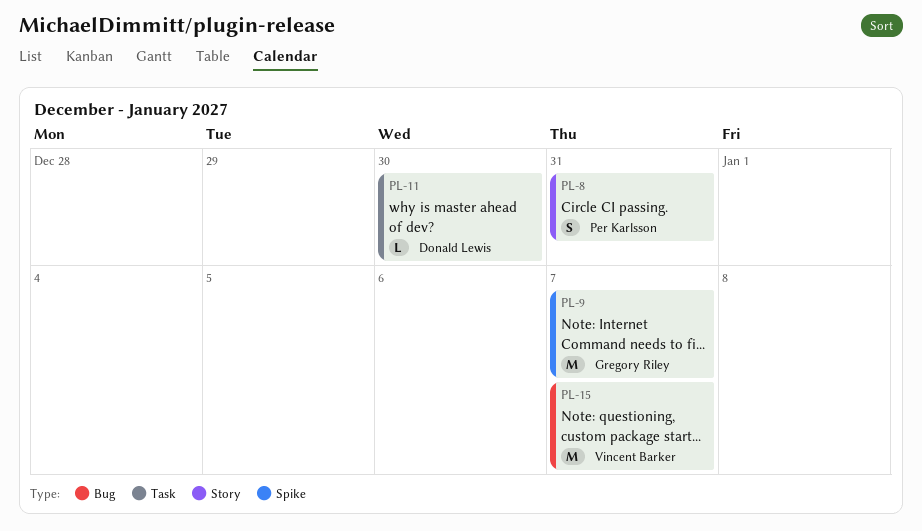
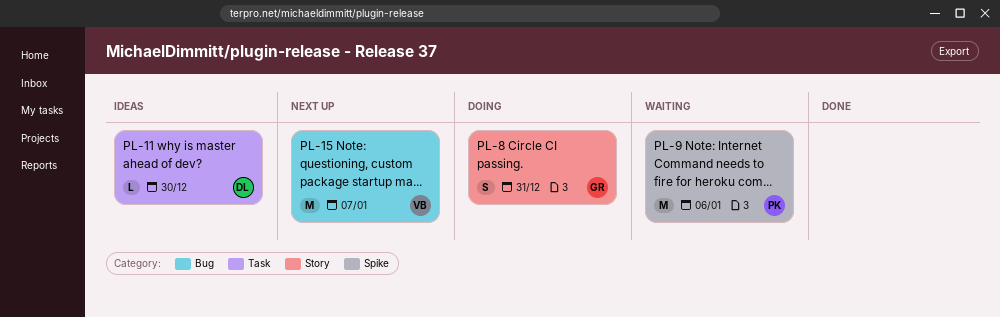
PL-8, owner: Per Karlsson -> Gregory Riley
PL-9, owner: Gregory Riley -> Per Karlsson
PL-9, due: Jan 7 -> Jan 6

